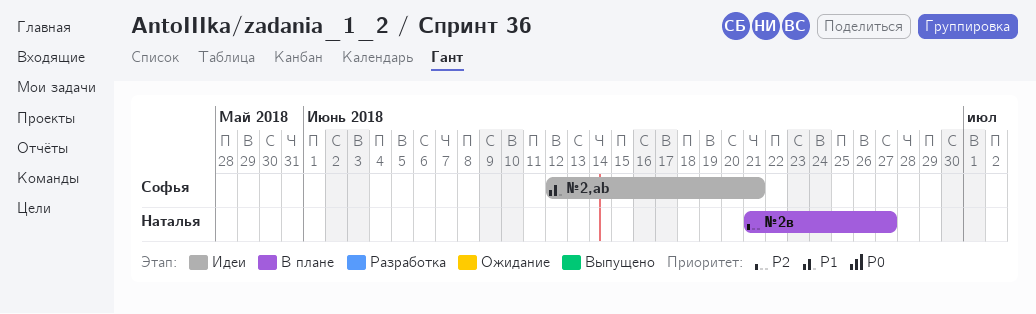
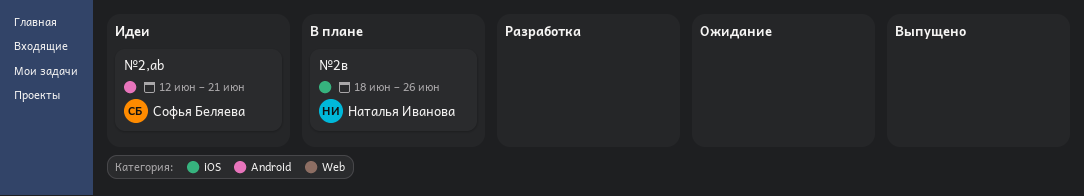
№2в, start: Jun 21 -> Jun 18
№2в, due: Jun 27 -> Jun 26

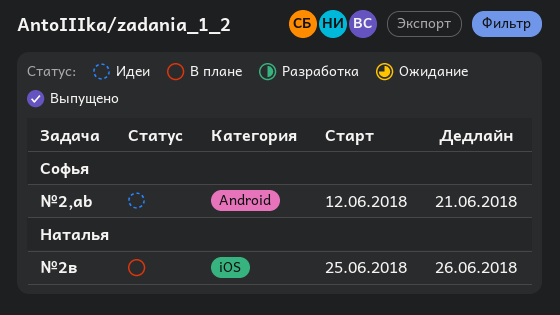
№2в, start: Jun 18 -> Jun 25

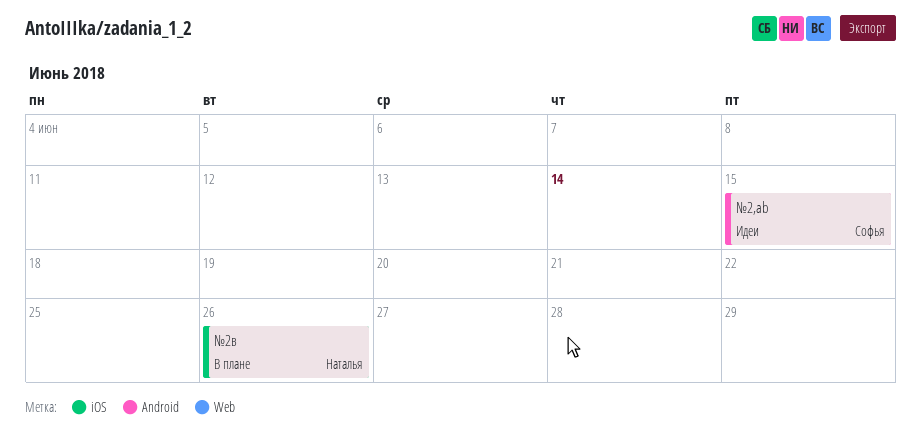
№2,ab, due: Jun 21 -> Jun 15

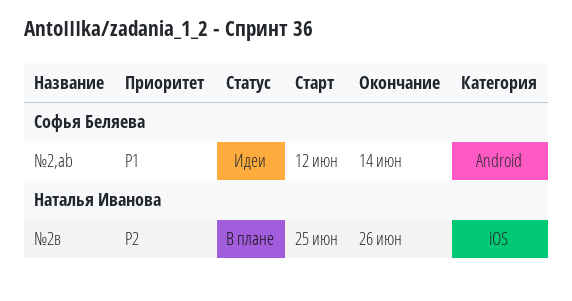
№2,ab, due: Jun 15 -> Jun 14

